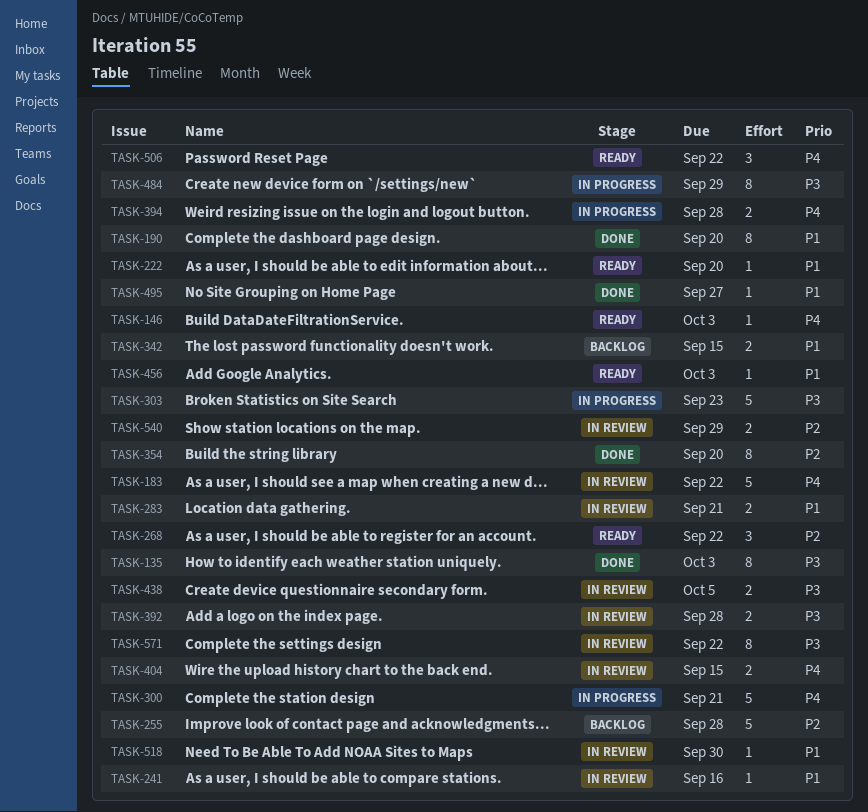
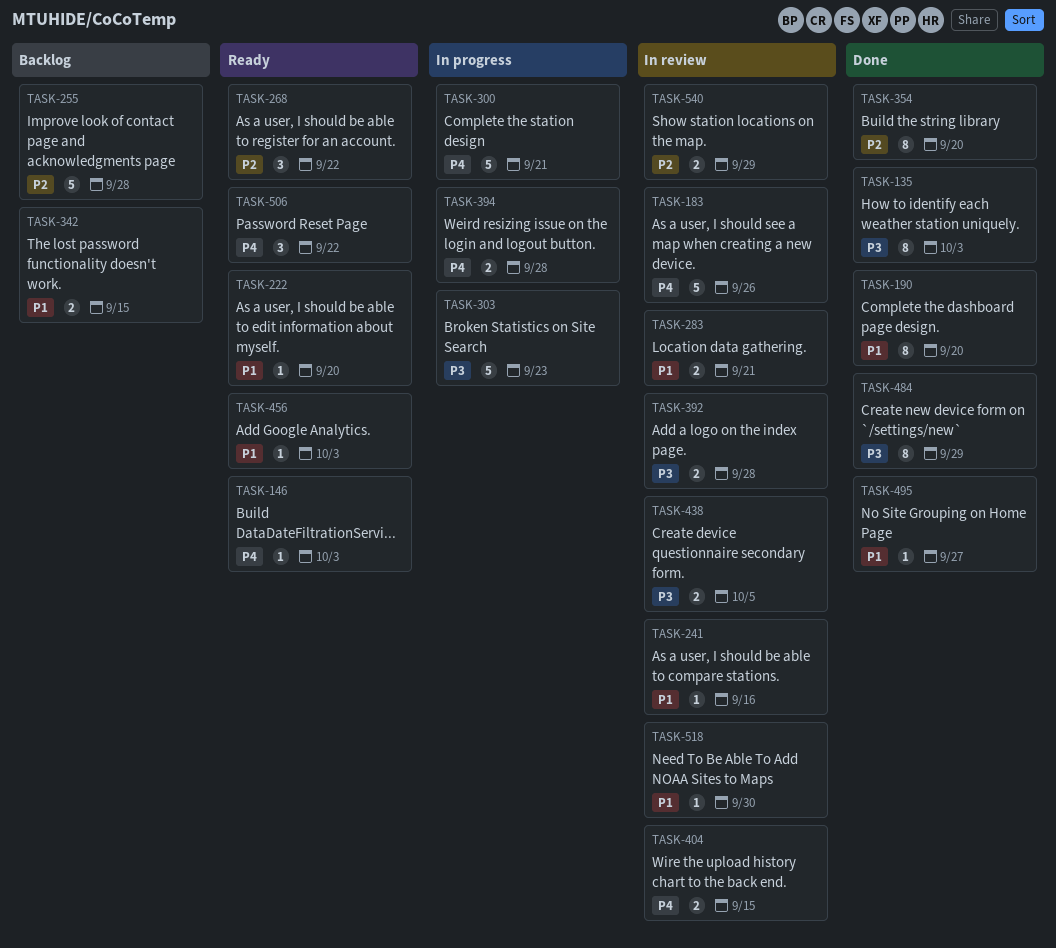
TASK-183, due: Sep 22 -> Sep 26
TASK-484, status: In progress -> Done
TASK-571: present -> none

